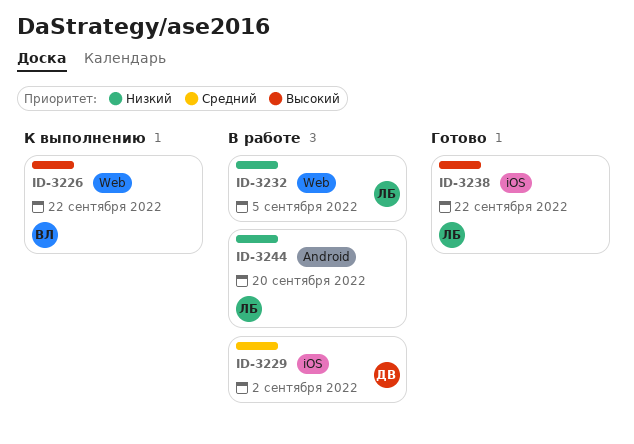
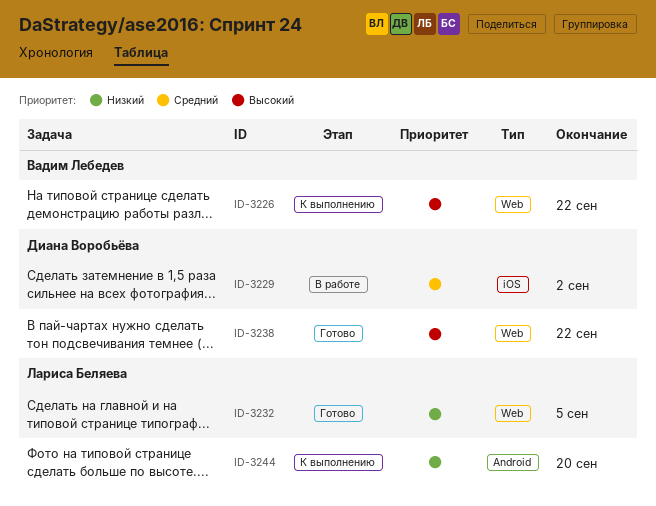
ID-3232, status: В работе -> Готово
ID-3238, owner: Лариса Беляева -> Диана Воробьёва
ID-3238, label: iOS -> Web
ID-3244, status: В работе -> К выполнению

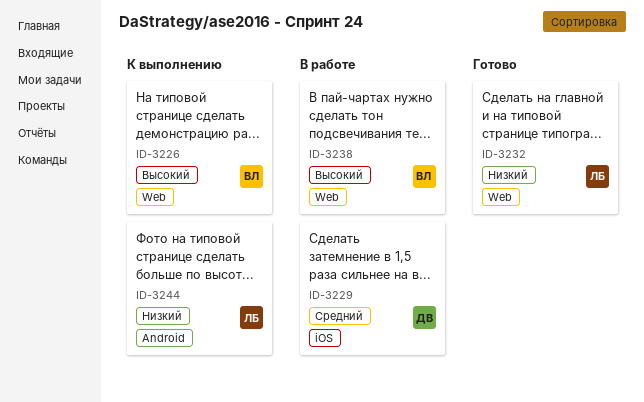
ID-3238, status: Готово -> В работе
ID-3238, owner: Диана Воробьёва -> Вадим Лебедев

